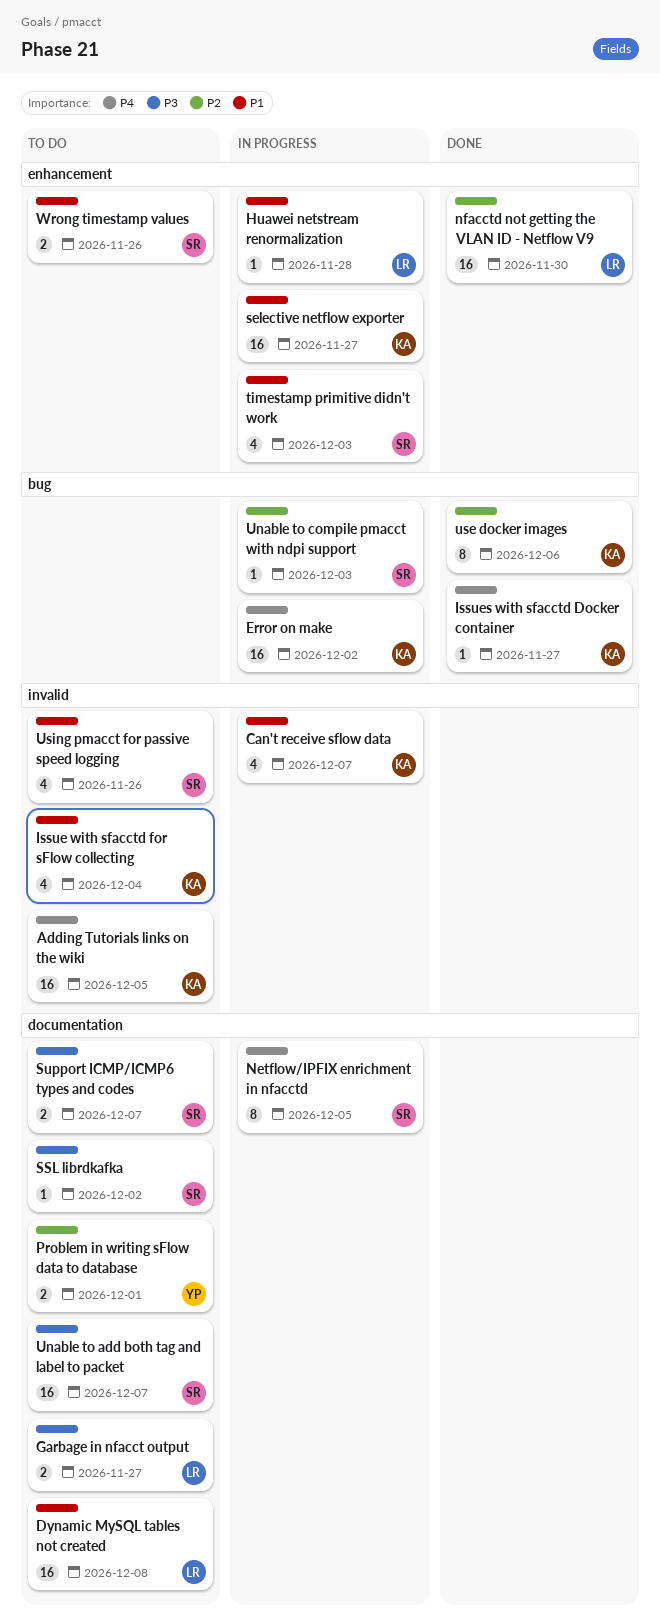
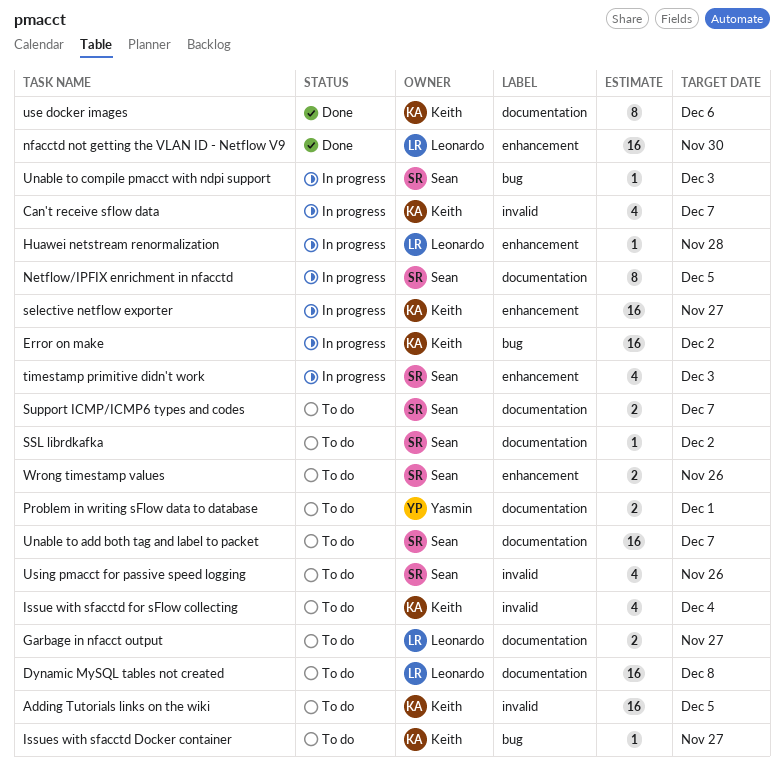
Issues with sfacctd Docker container, status: Done -> To do
use docker images, label: bug -> documentation

